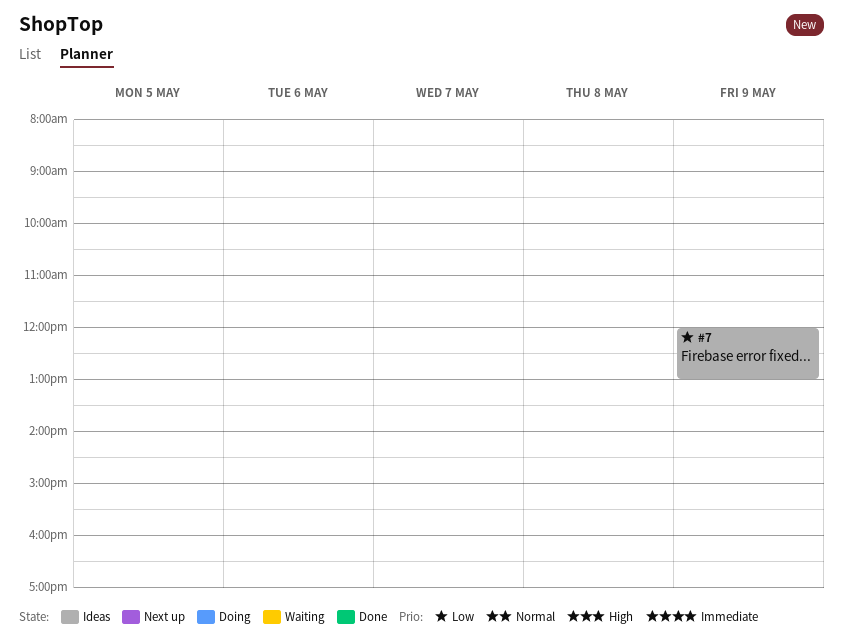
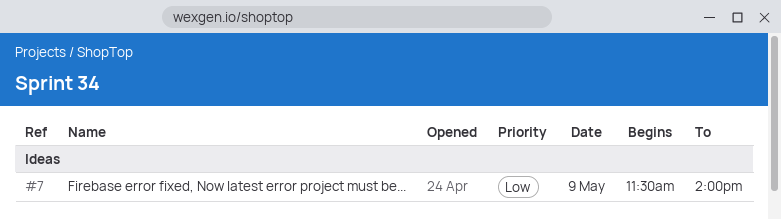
#7, begins: 12:00 -> 11:30
#7, ends: 13:00 -> 14:00

